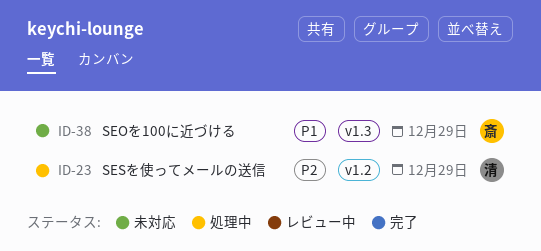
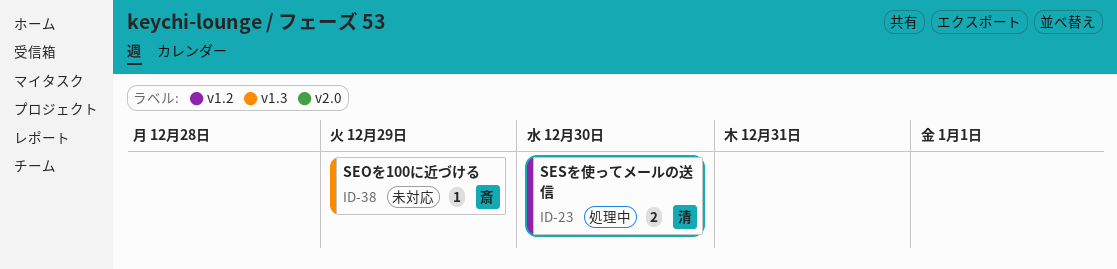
ID-23, due: Dec 29 -> Dec 30

